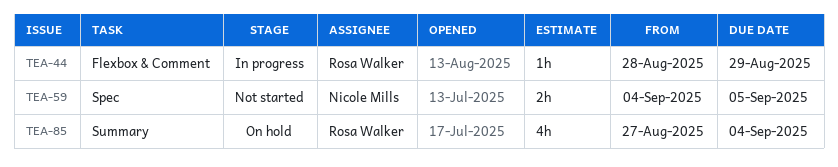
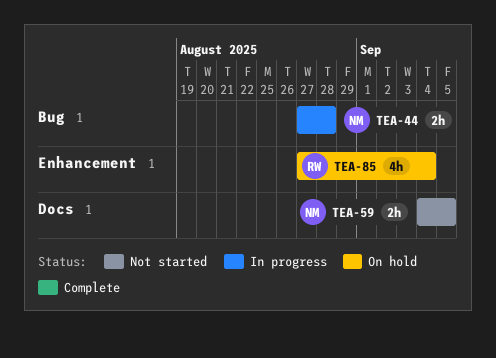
TEA-44, owner: Rosa Walker -> Nicole Mills
TEA-44, estimate: 1h -> 2h
TEA-44, start: Aug 28 -> Aug 27
TEA-44, due: Aug 29 -> Aug 28

